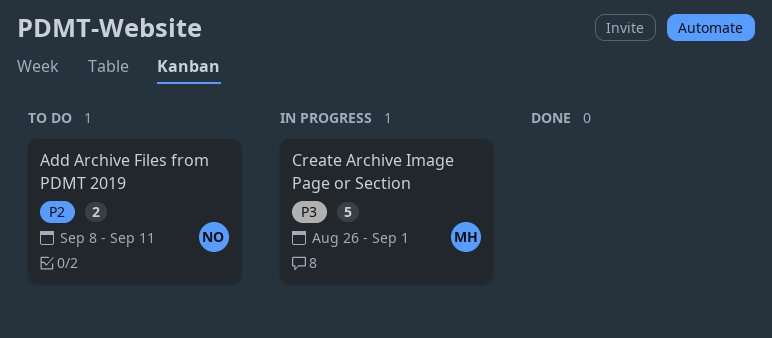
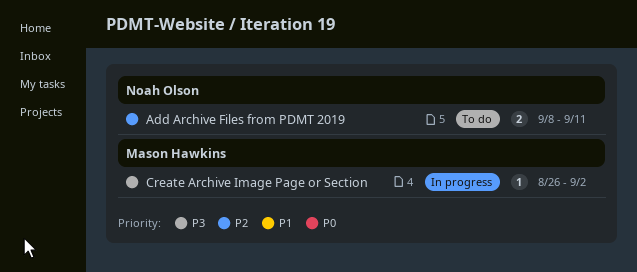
Create Archive Image Page or Section, estimate: 5 -> 1
Create Archive Image Page or Section, due: Sep 1 -> Sep 2

